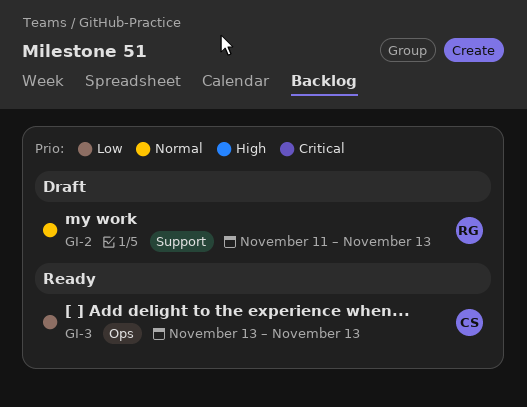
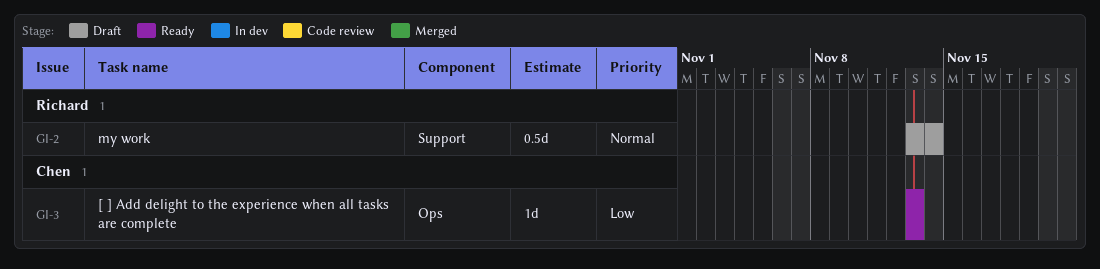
GI-2, start: Nov 11 -> Nov 13
GI-2, due: Nov 13 -> Nov 14

